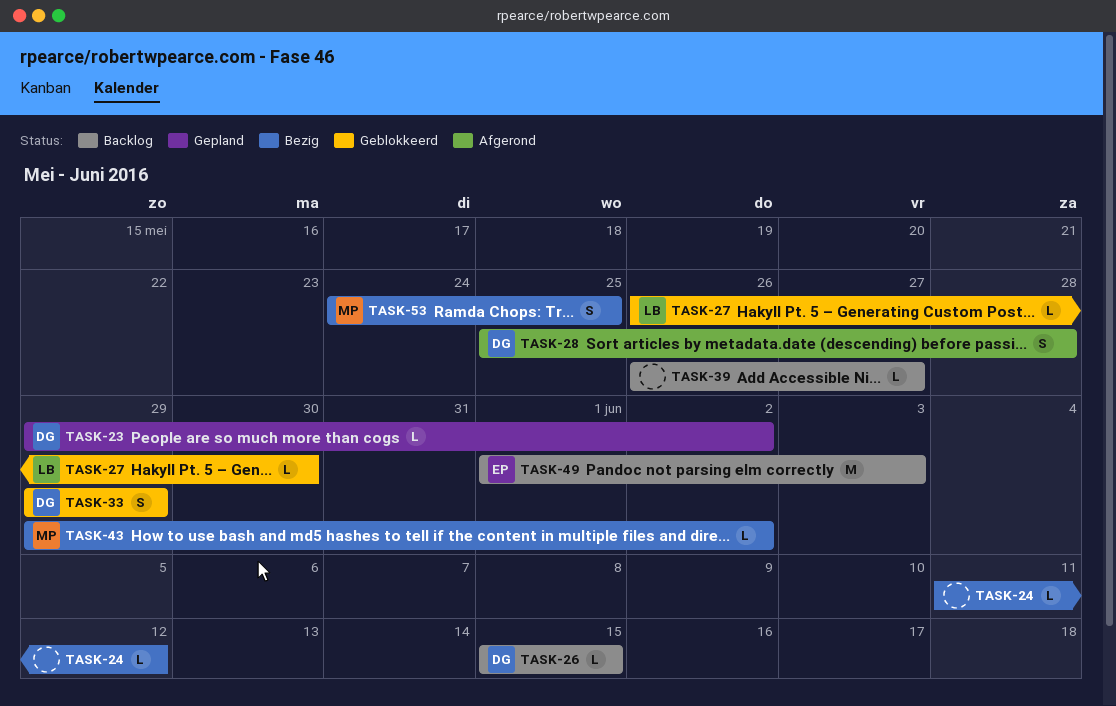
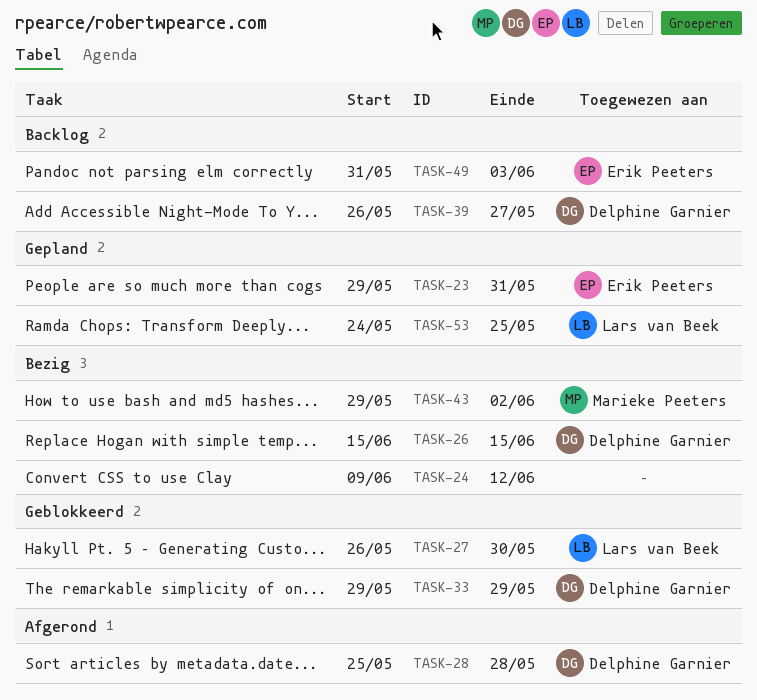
TASK-23, owner: Delphine Garnier -> Erik Peeters
TASK-23, due: Jun 2 -> May 31
TASK-24, start: Jun 11 -> Jun 9
TASK-26, status: Backlog -> Bezig
TASK-39, owner: none -> Delphine Garnier
TASK-49, start: Jun 1 -> May 31
TASK-53, status: Bezig -> Gepland
TASK-53, owner: Marieke Peeters -> Lars van Beek

